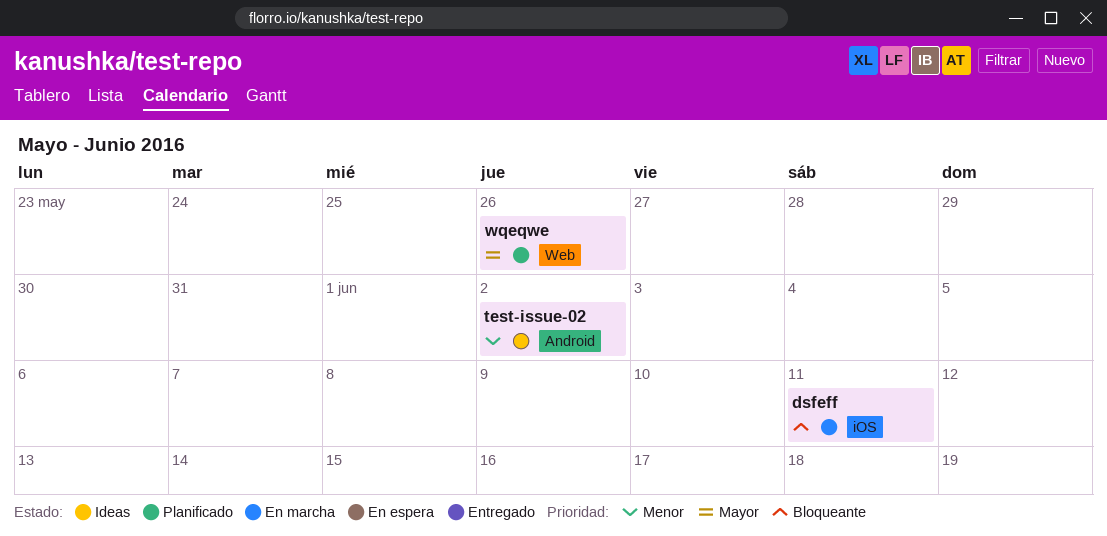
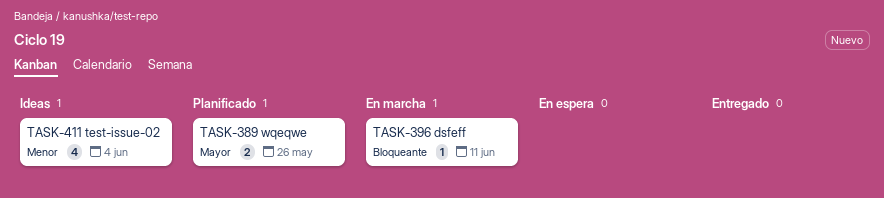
test-issue-02, due: Jun 2 -> Jun 4

